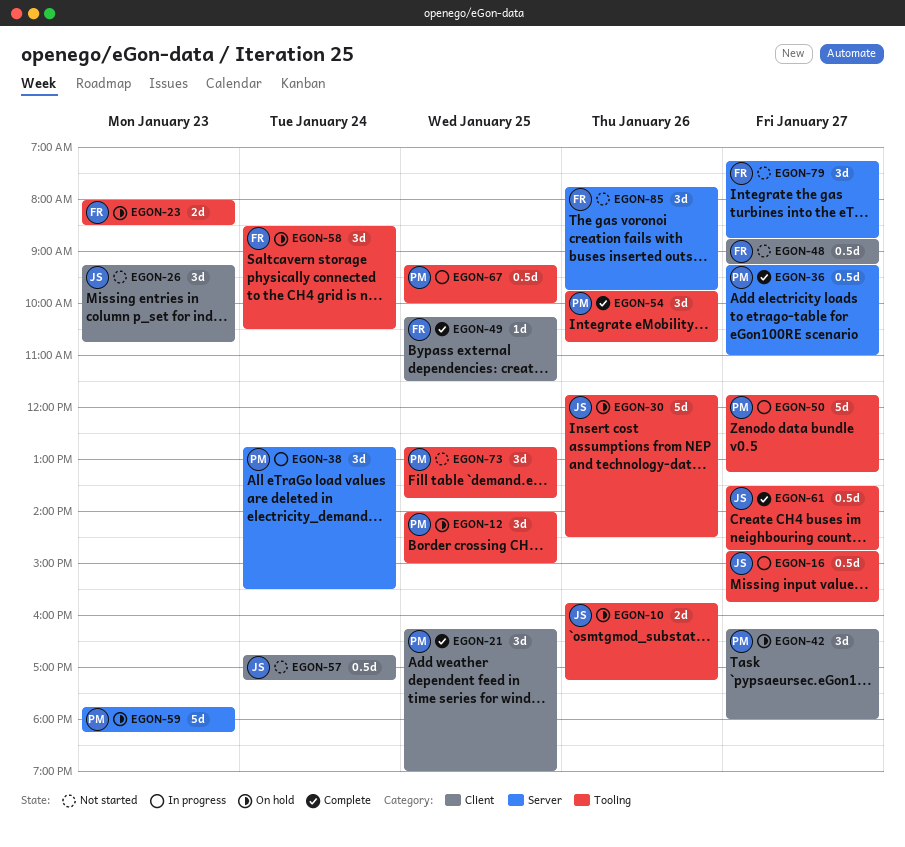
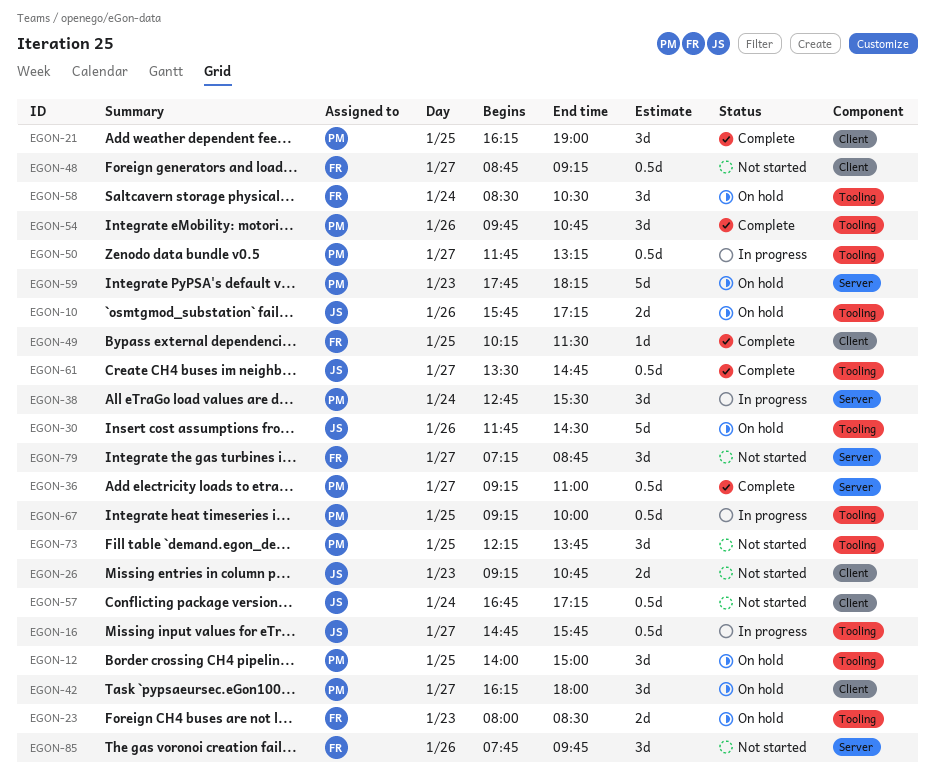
EGON-26, estimate: 3d -> 2d
EGON-50, estimate: 5d -> 0.5d
EGON-73, begins: 12:45 -> 12:15

